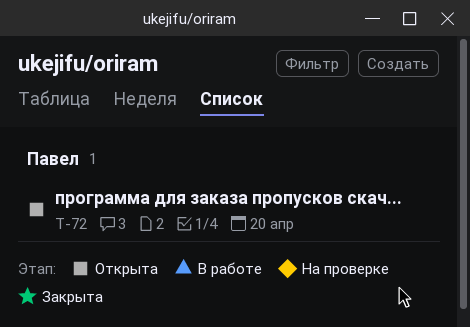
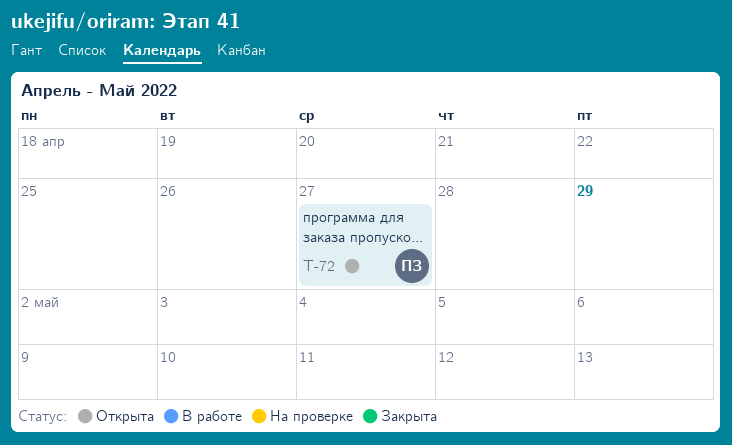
T-72, due: Apr 20 -> Apr 27

